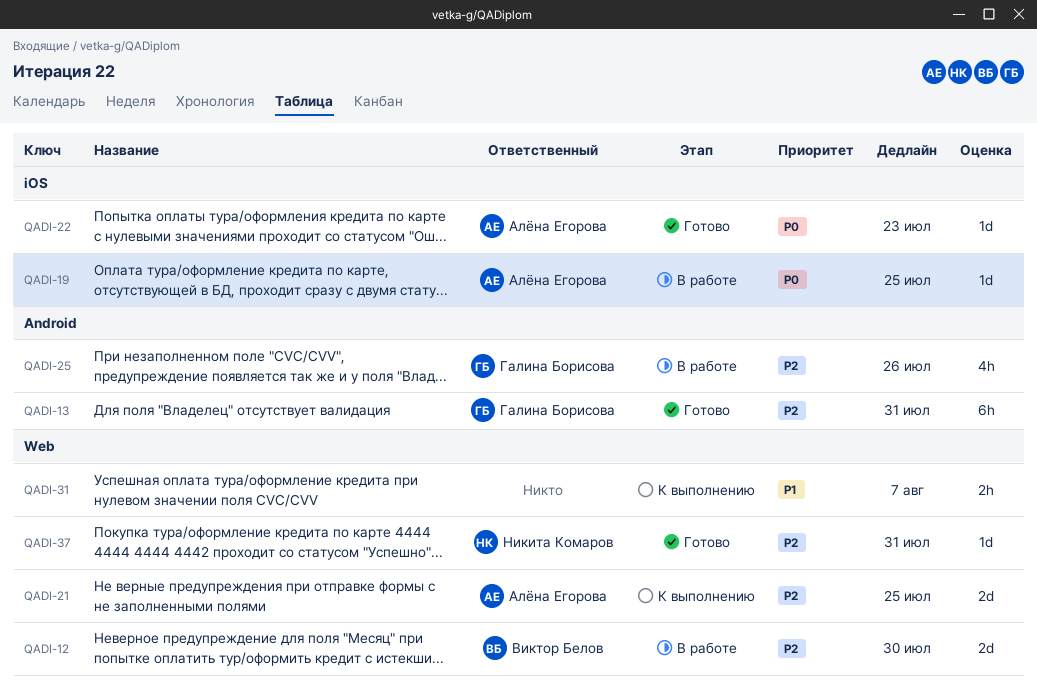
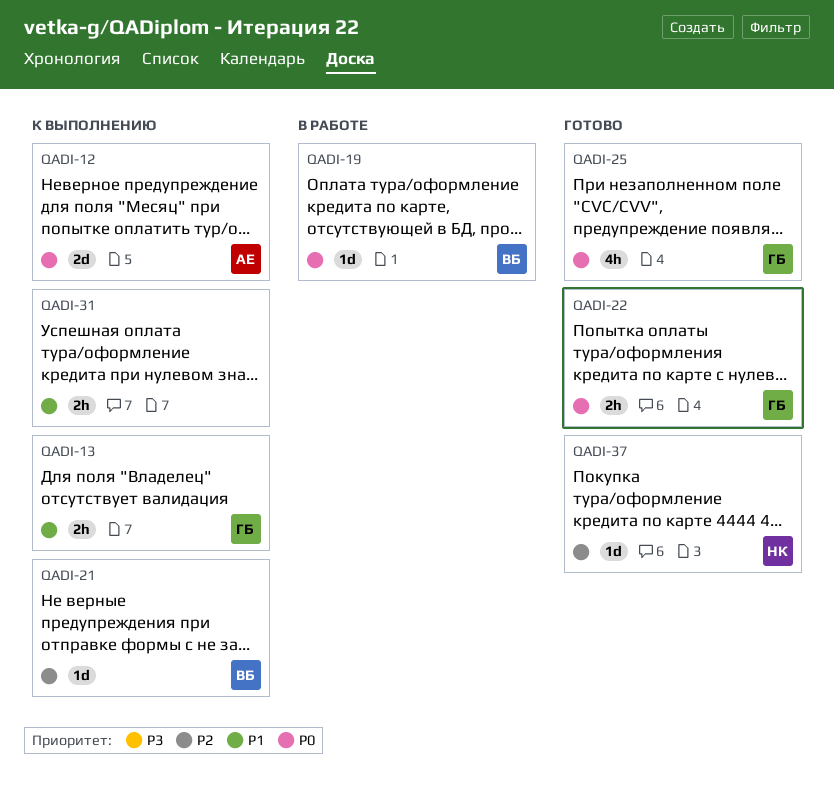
QADI-12, status: В работе -> К выполнению
QADI-12, owner: Виктор Белов -> Алёна Егорова
QADI-12, priority: P2 -> P0
QADI-13, status: Готово -> К выполнению
QADI-13, priority: P2 -> P1
QADI-13, estimate: 6h -> 2h
QADI-19, owner: Алёна Егорова -> Виктор Белов
QADI-21, owner: Алёна Егорова -> Виктор Белов
QADI-21, estimate: 2d -> 1d
QADI-22, owner: Алёна Егорова -> Галина Борисова
QADI-22, estimate: 1d -> 2h
QADI-25, status: В работе -> Готово
QADI-25, priority: P2 -> P0

